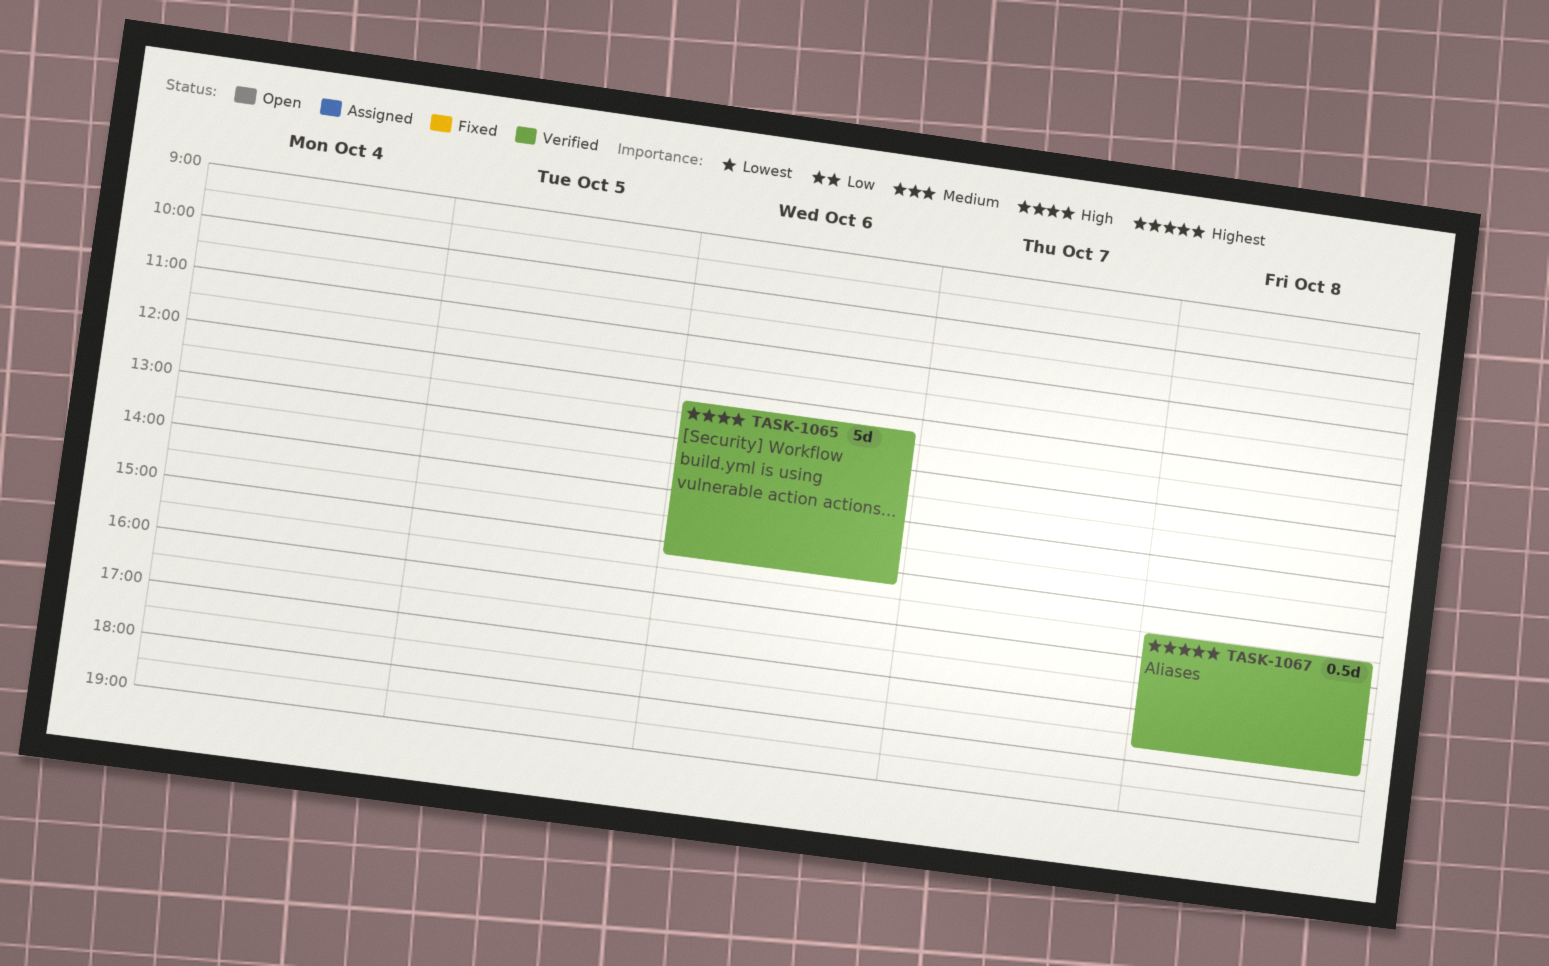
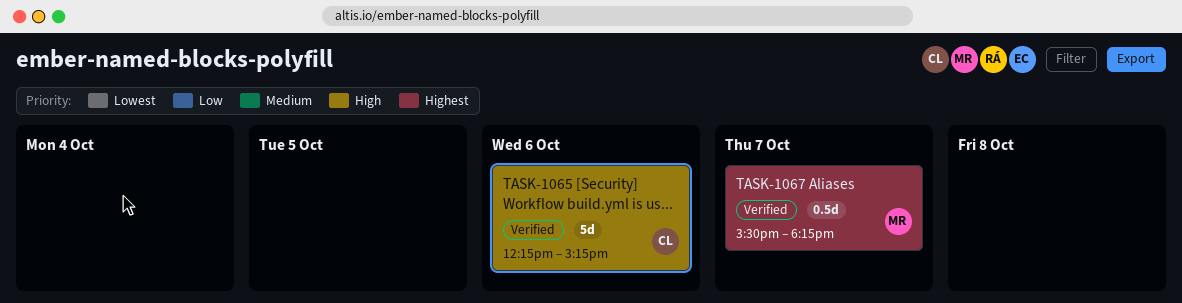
TASK-1067, day: Oct 8 -> Oct 7
TASK-1067, ends: 17:45 -> 18:15

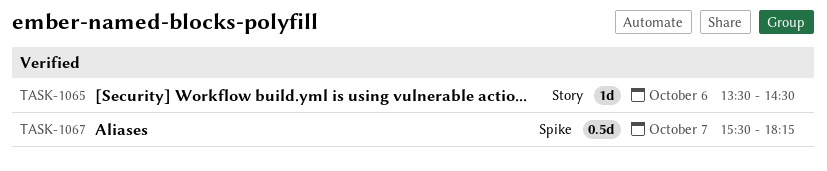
TASK-1065, estimate: 5d -> 1d
TASK-1065, begins: 12:15 -> 13:30
TASK-1065, ends: 15:15 -> 14:30

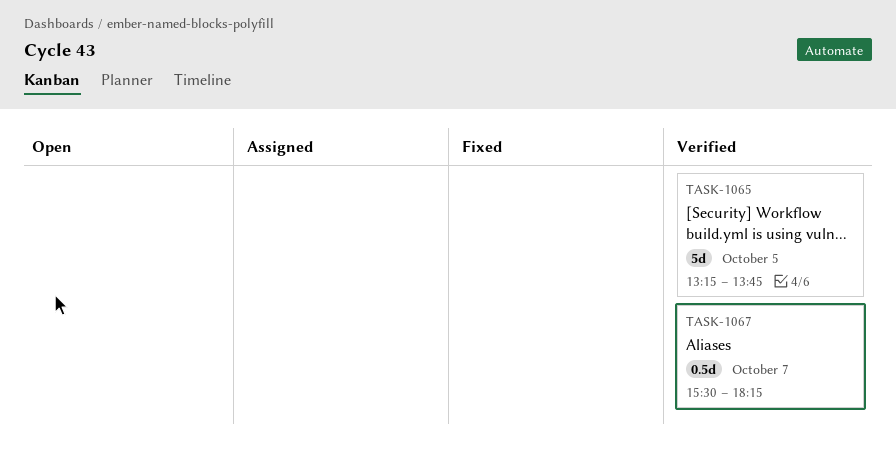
TASK-1065, estimate: 1d -> 5d
TASK-1065, day: Oct 6 -> Oct 5
TASK-1065, begins: 13:30 -> 13:15
TASK-1065, ends: 14:30 -> 13:45

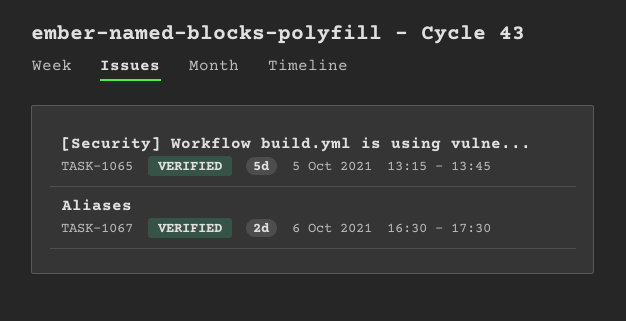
TASK-1067, estimate: 0.5d -> 2d
TASK-1067, day: Oct 7 -> Oct 6
TASK-1067, begins: 15:30 -> 16:30
TASK-1067, ends: 18:15 -> 17:30

